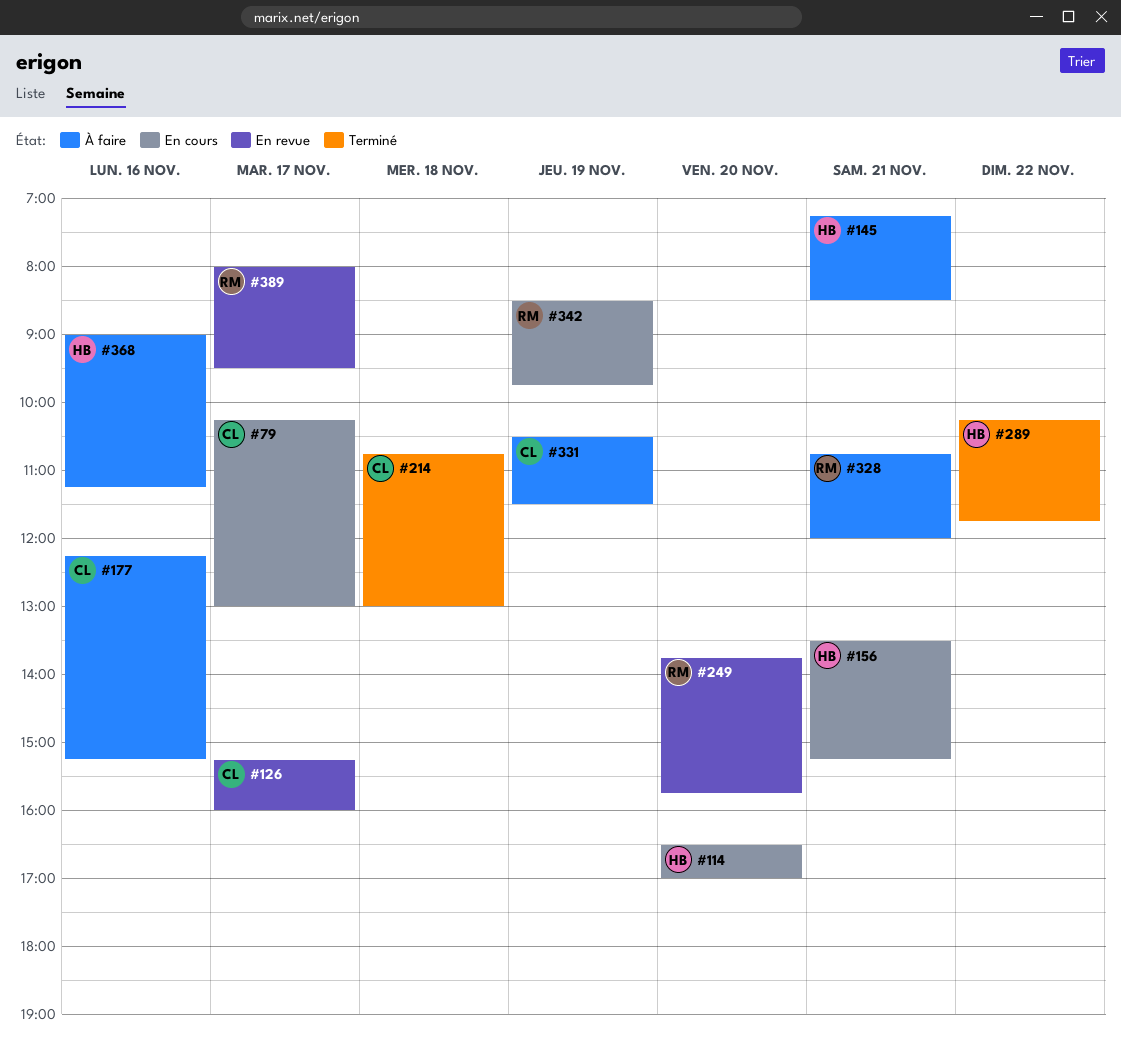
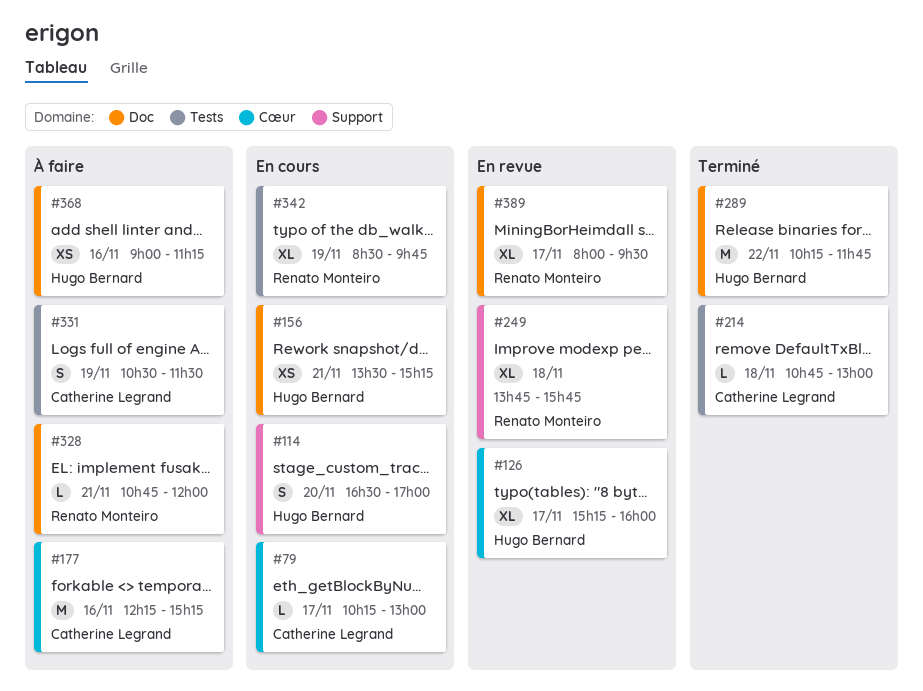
#126, owner: Catherine Legrand -> Hugo Bernard
#145: present -> none
#249, day: Nov 20 -> Nov 18

